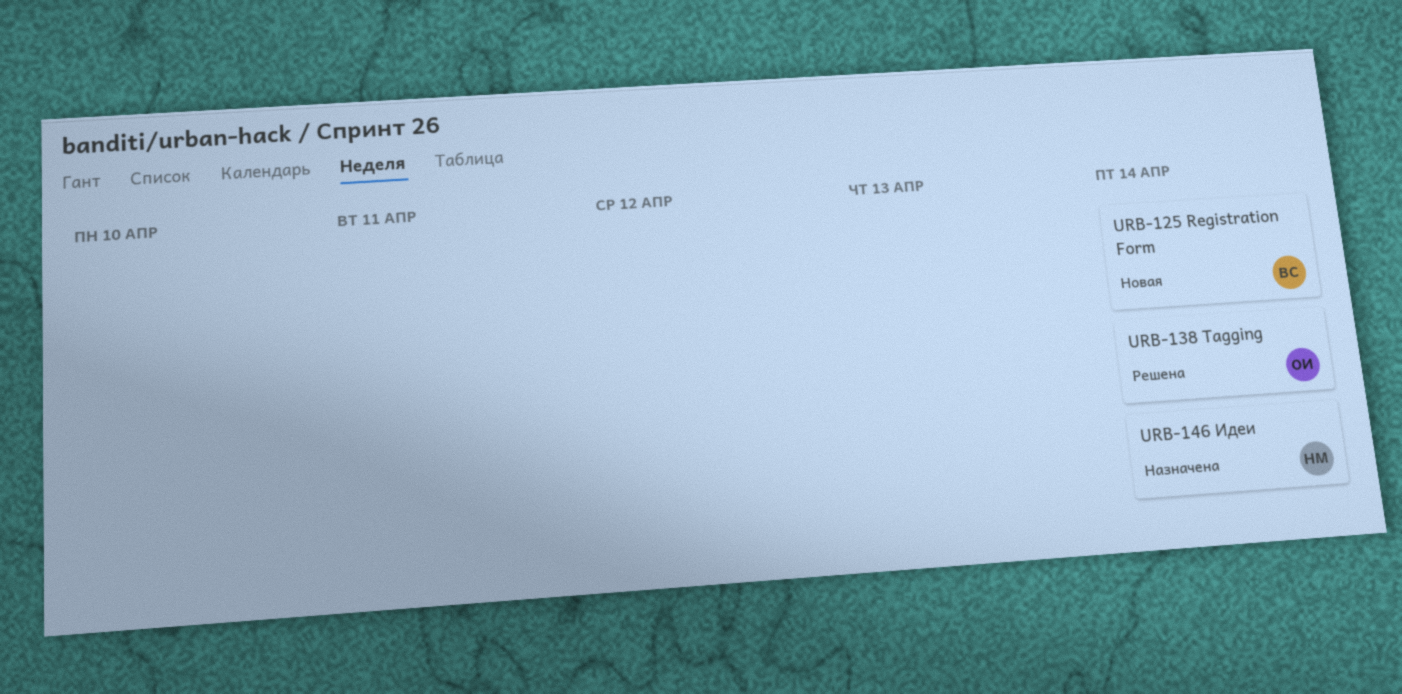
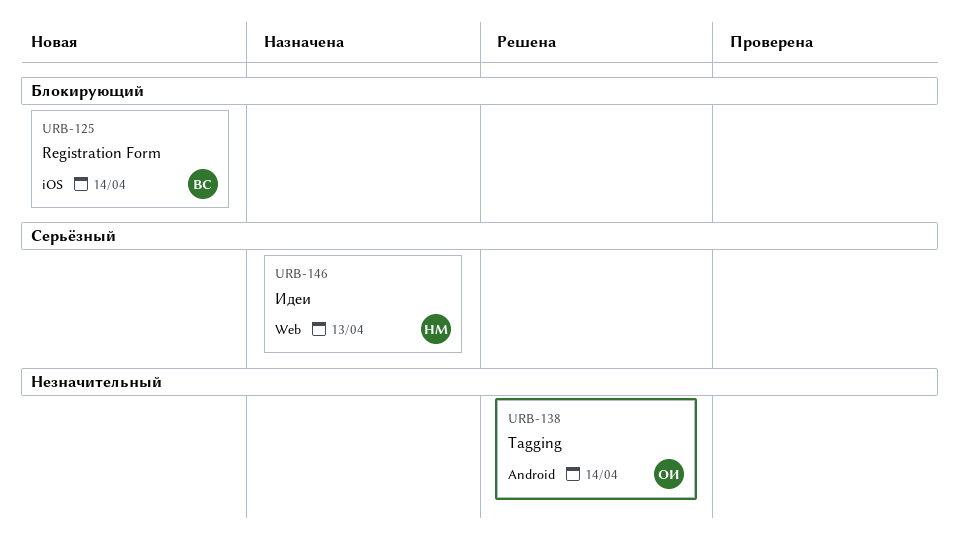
URB-146, due: Apr 14 -> Apr 13

